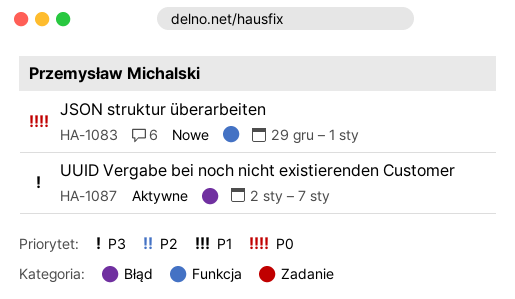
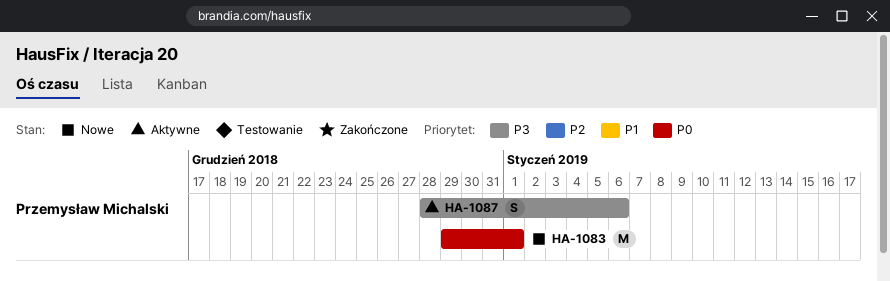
HA-1087, start: Jan 2 -> Dec 28
HA-1087, due: Jan 7 -> Jan 6

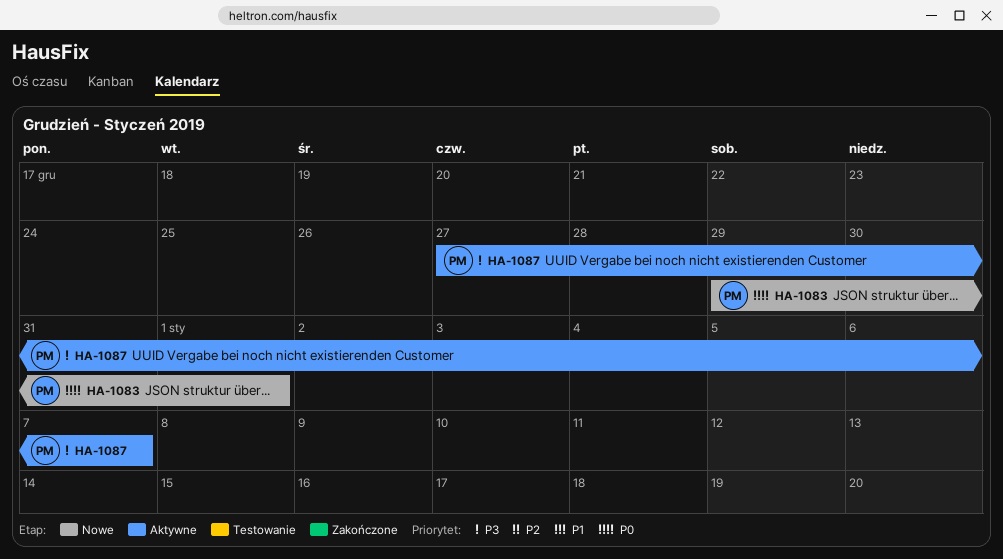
HA-1087, start: Dec 28 -> Dec 27
HA-1087, due: Jan 6 -> Jan 7

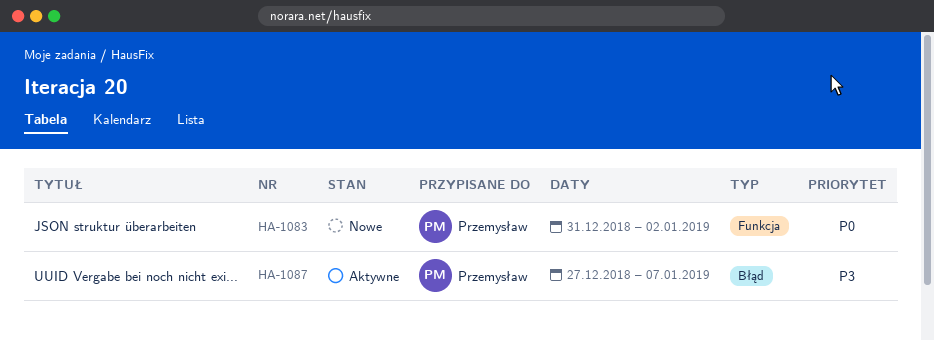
HA-1083, start: Dec 29 -> Dec 31
HA-1083, due: Jan 1 -> Jan 2

